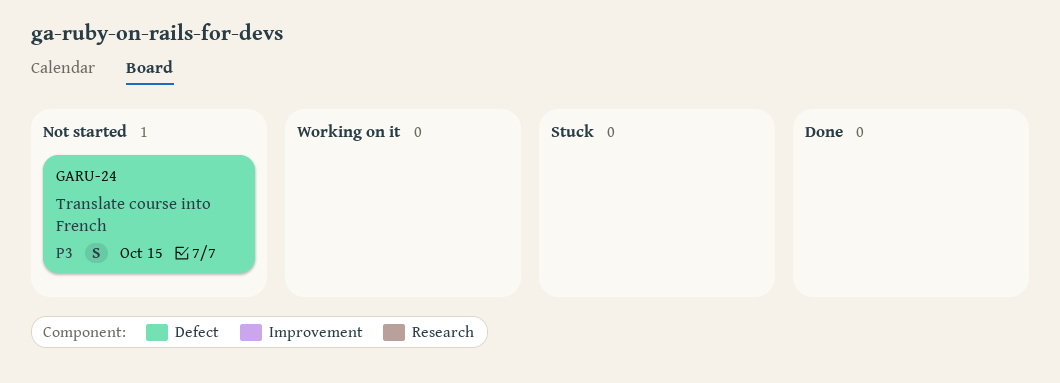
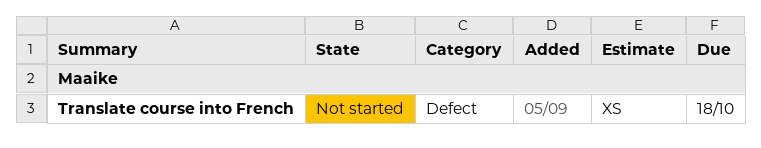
Translate course into French, estimate: S -> XS
Translate course into French, due: Oct 15 -> Oct 18

